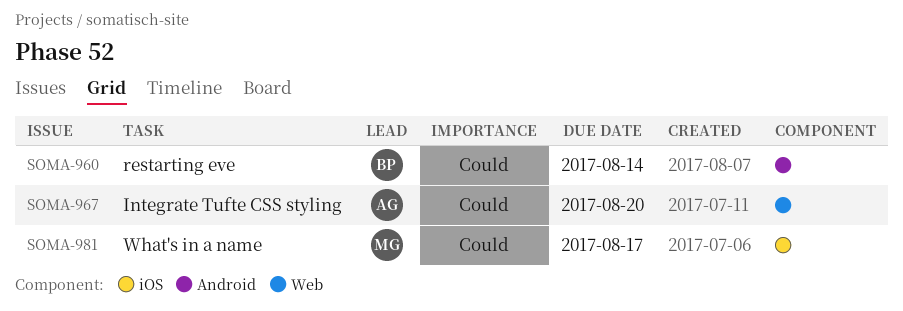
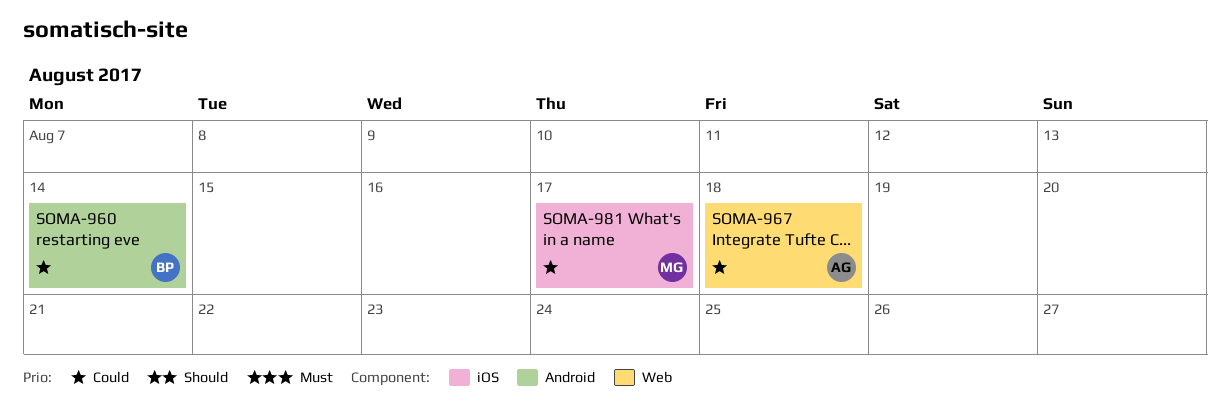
SOMA-967, due: Aug 20 -> Aug 18

